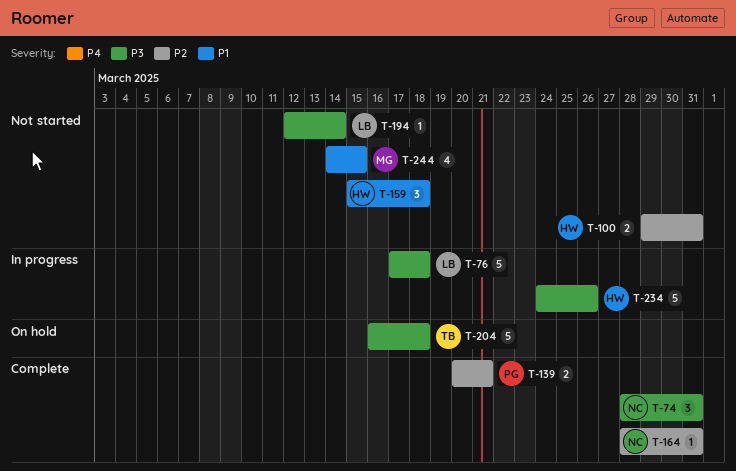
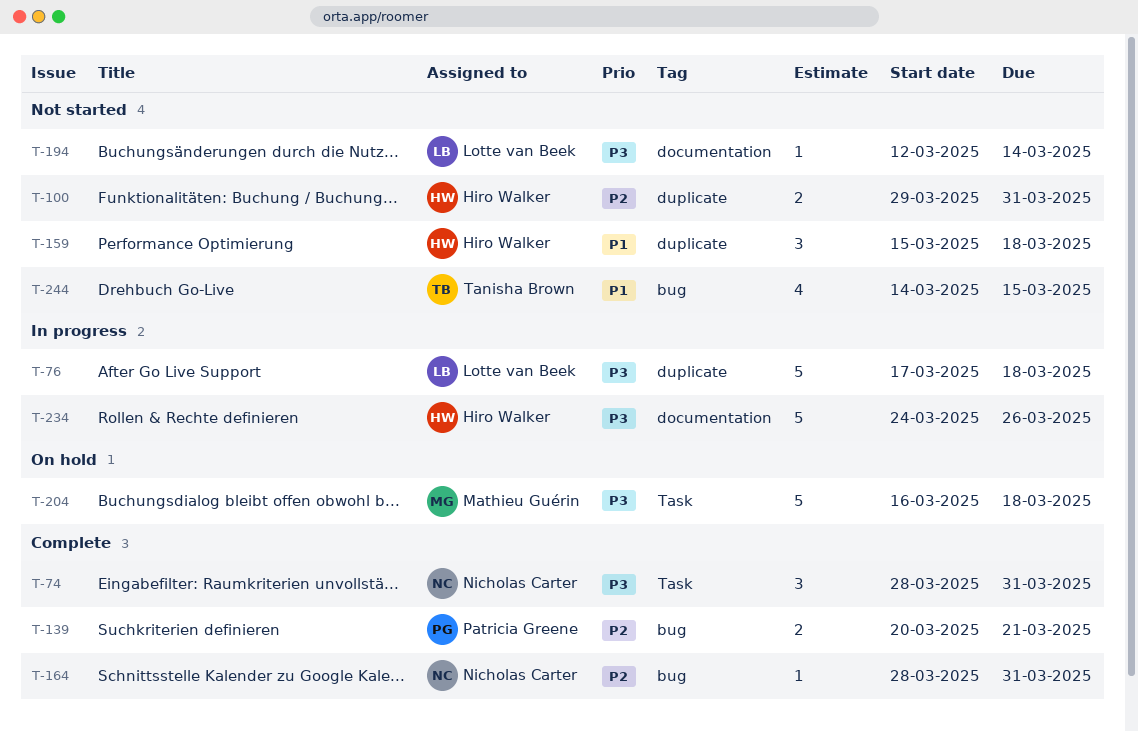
T-204, owner: Tanisha Brown -> Mathieu Guérin
T-244, owner: Mathieu Guérin -> Tanisha Brown

